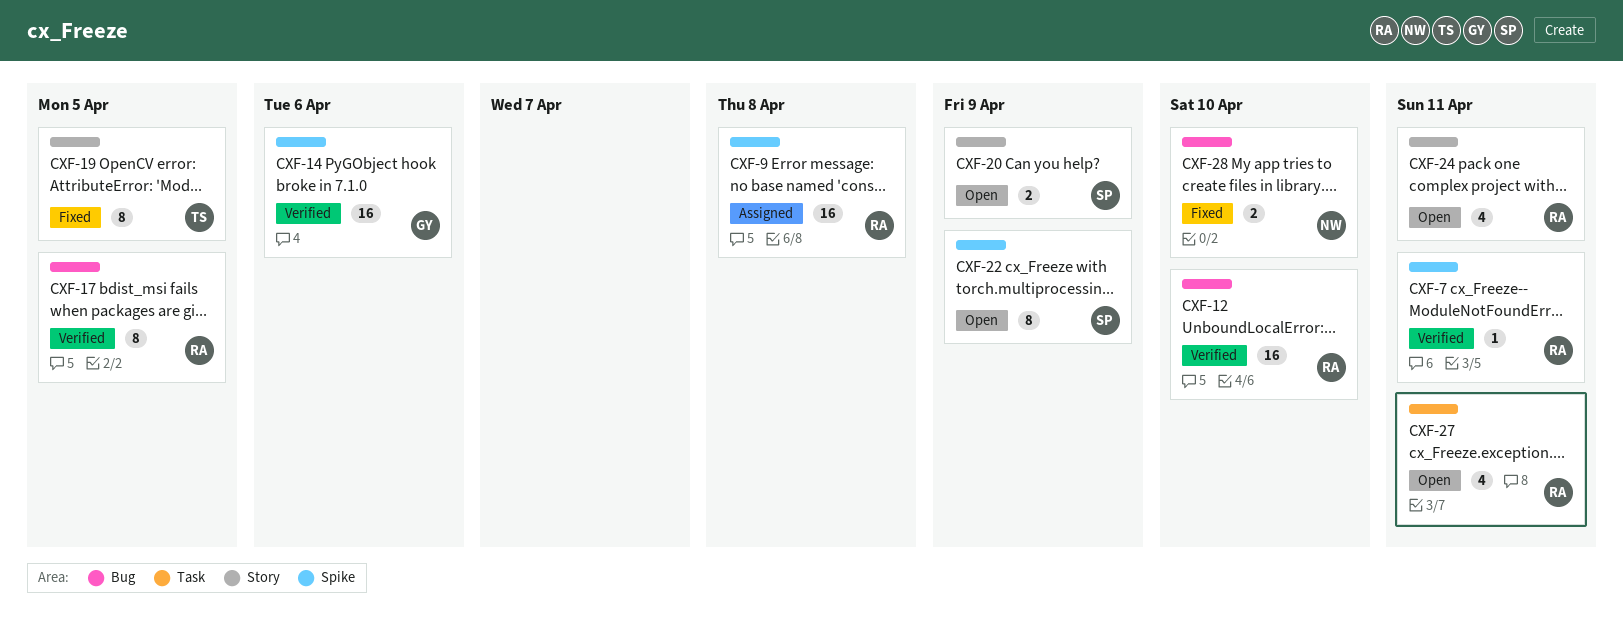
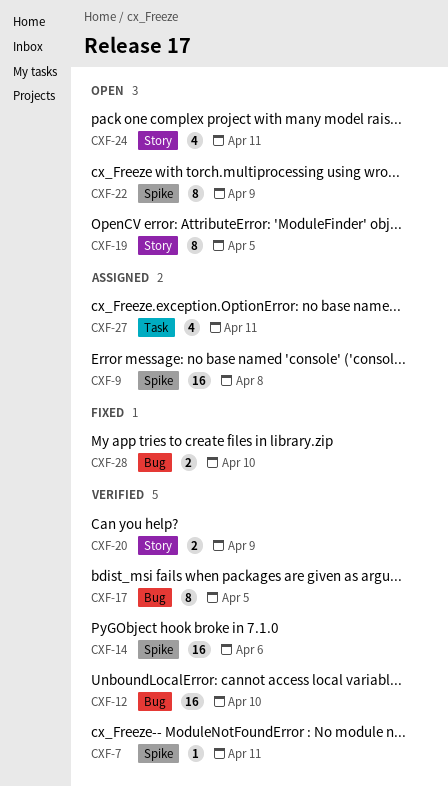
CXF-19, status: Fixed -> Open
CXF-20, status: Open -> Verified
CXF-27, status: Open -> Assigned

